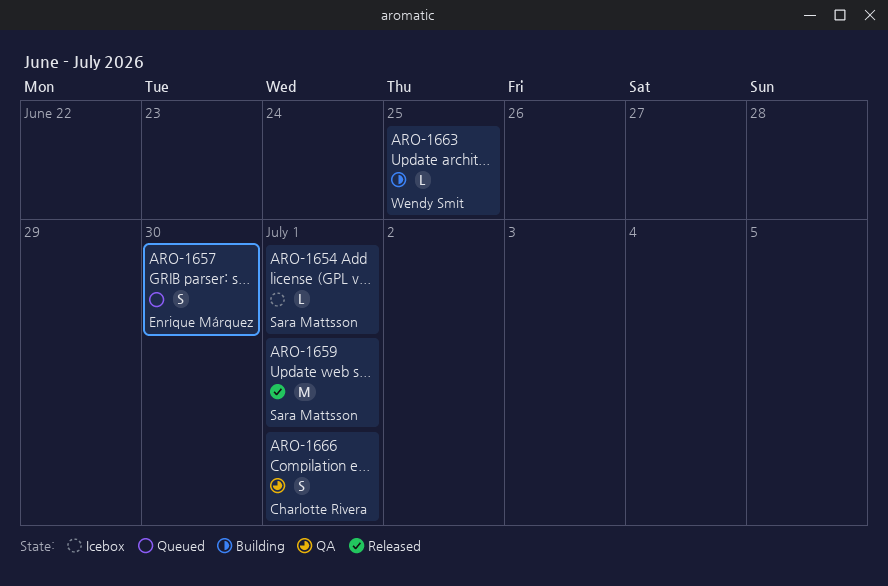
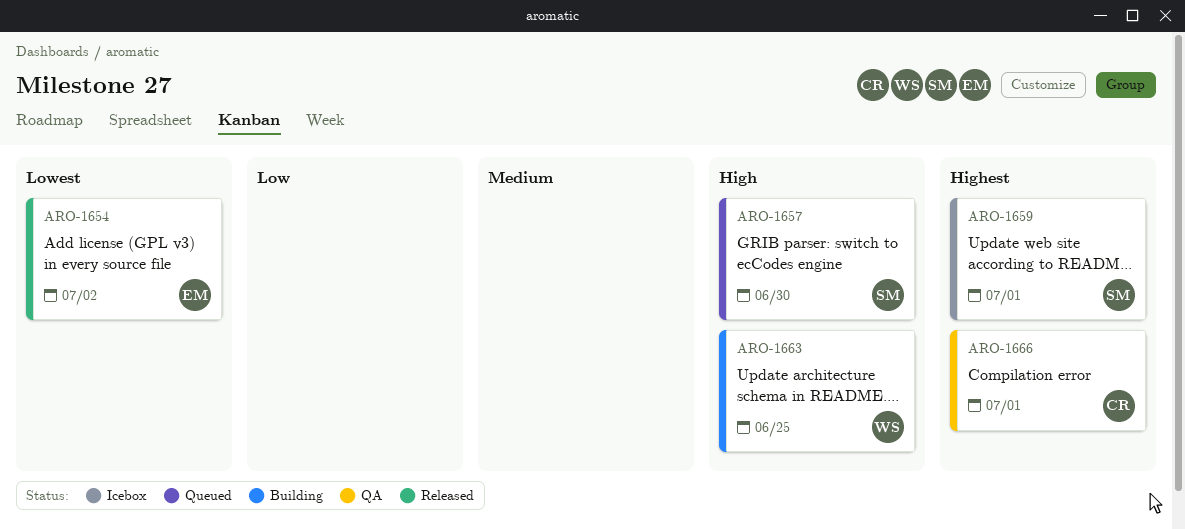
ARO-1654, status: Icebox -> Released
ARO-1654, owner: Sara Mattsson -> Enrique Márquez
ARO-1654, due: Jul 1 -> Jul 2
ARO-1657, owner: Enrique Márquez -> Sara Mattsson
ARO-1659, status: Released -> Icebox

